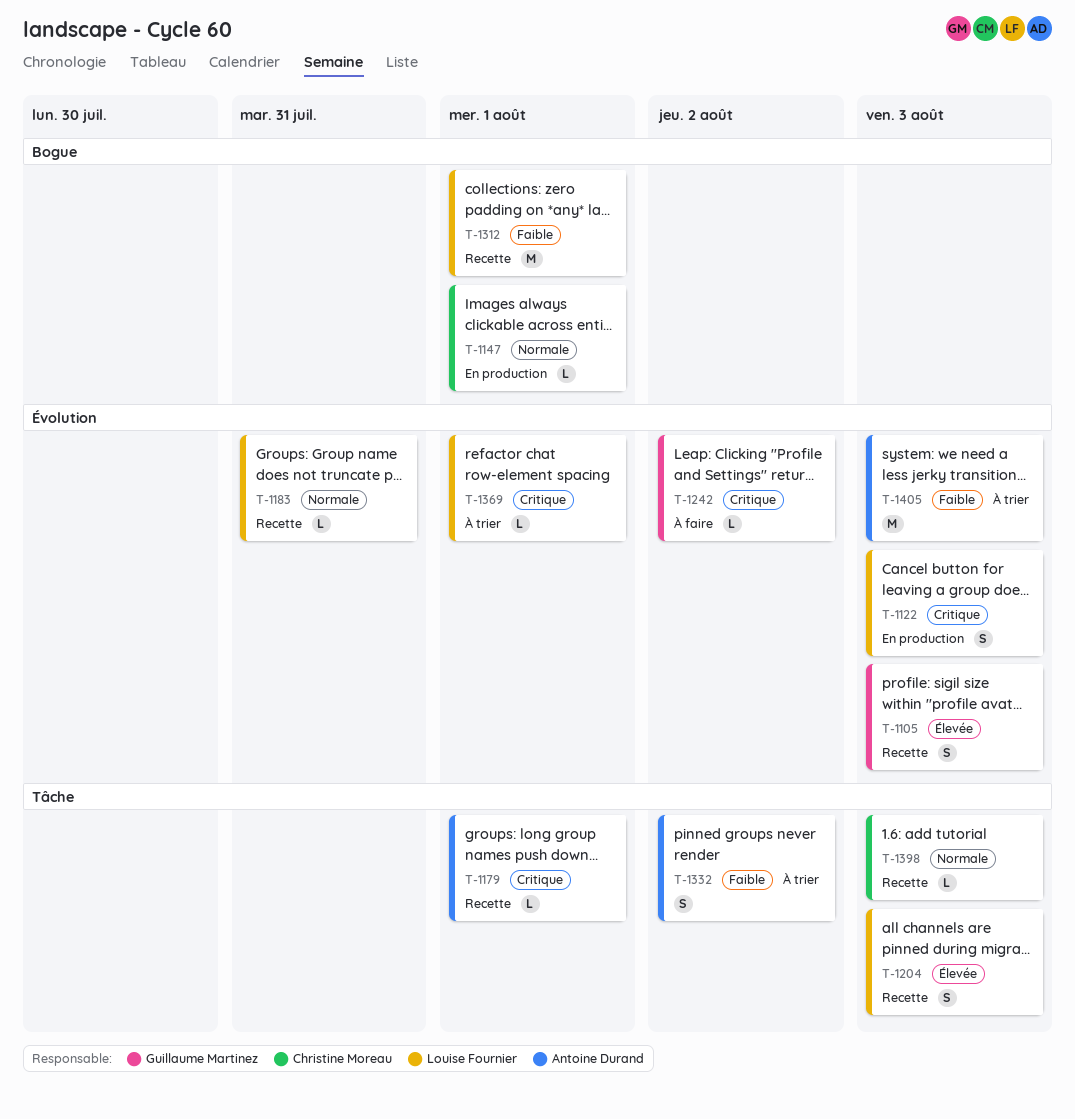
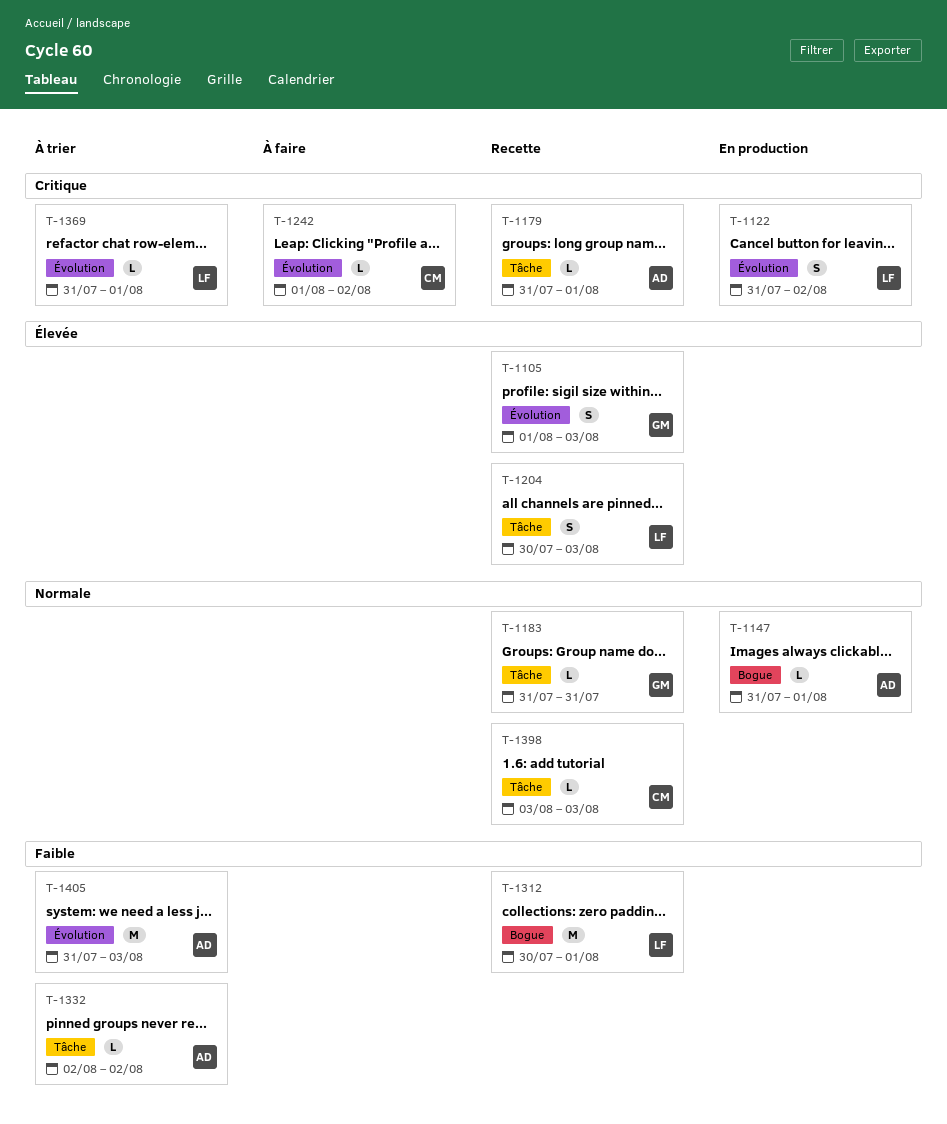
T-1122, due: Aug 3 -> Aug 2
T-1147, owner: Christine Moreau -> Antoine Durand
T-1183, owner: Louise Fournier -> Guillaume Martinez
T-1183, label: Évolution -> Tâche
T-1242, owner: Guillaume Martinez -> Christine Moreau
T-1332, estimate: S -> L

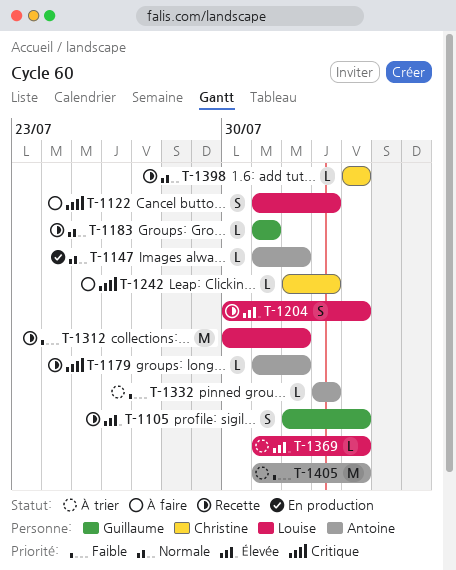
T-1122, status: En production -> À faire
T-1369, priority: Critique -> Élevée
T-1369, due: Aug 1 -> Aug 3

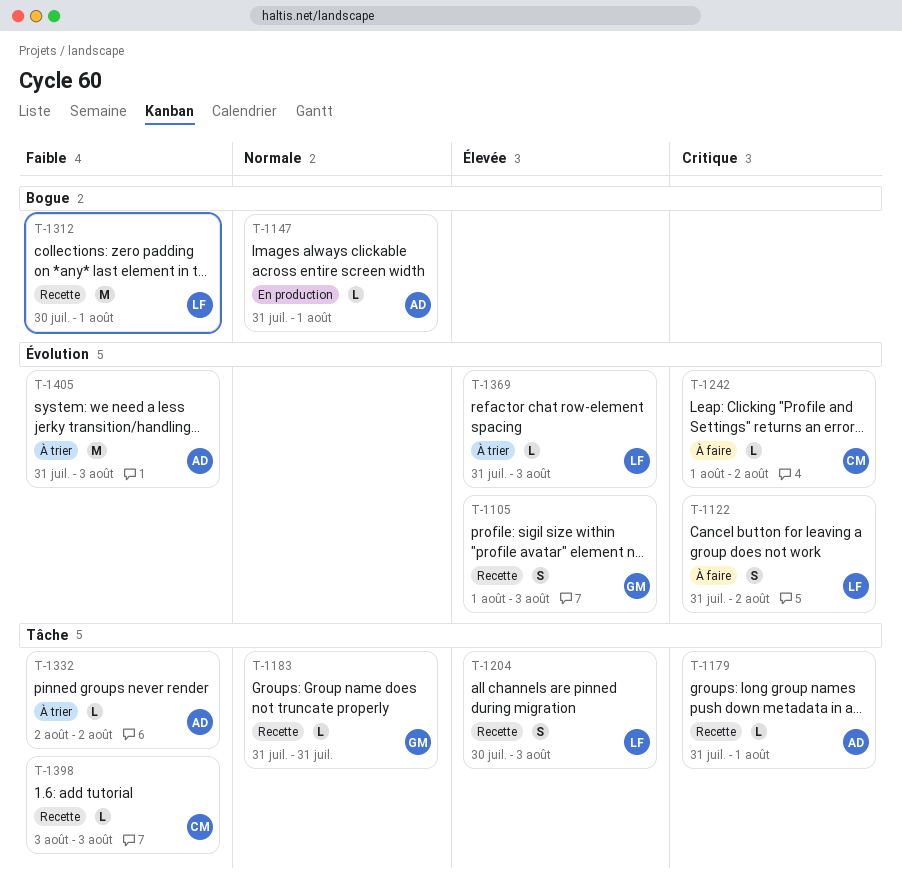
T-1398, priority: Normale -> Faible

